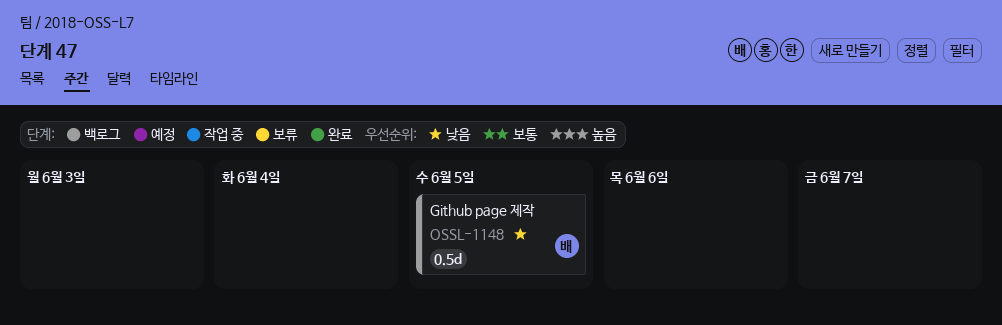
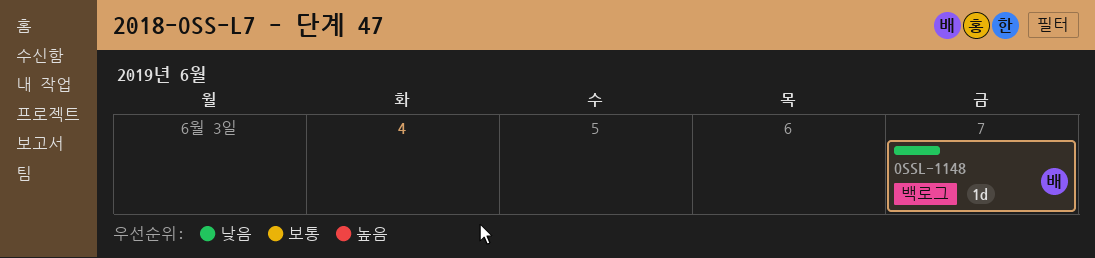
OSSL-1148, estimate: 0.5d -> 1d
OSSL-1148, due: Jun 5 -> Jun 7

